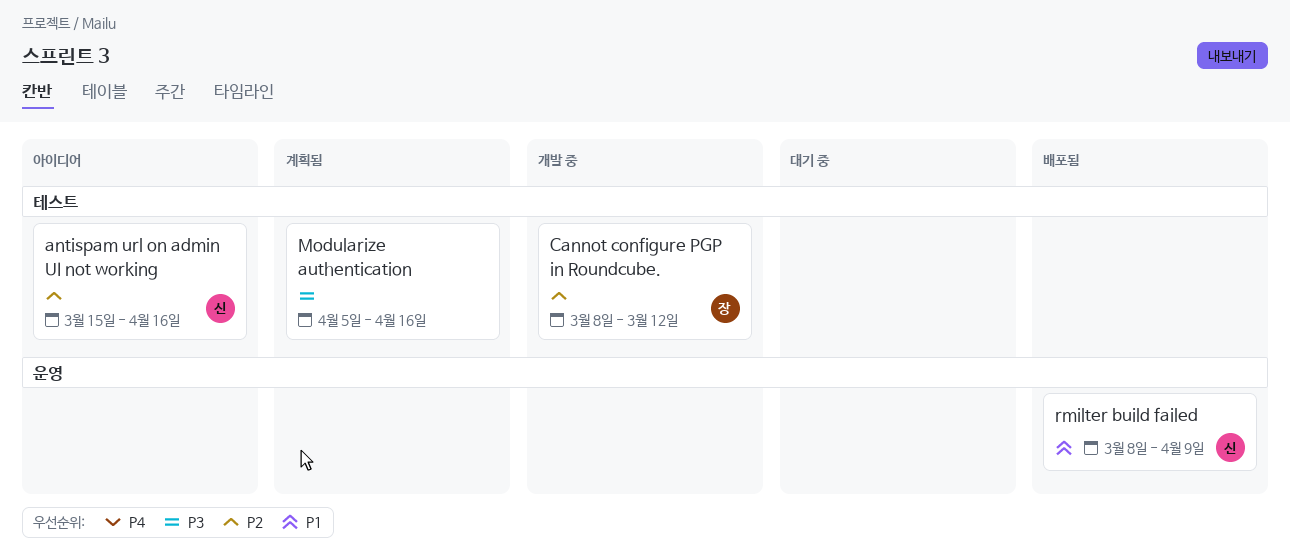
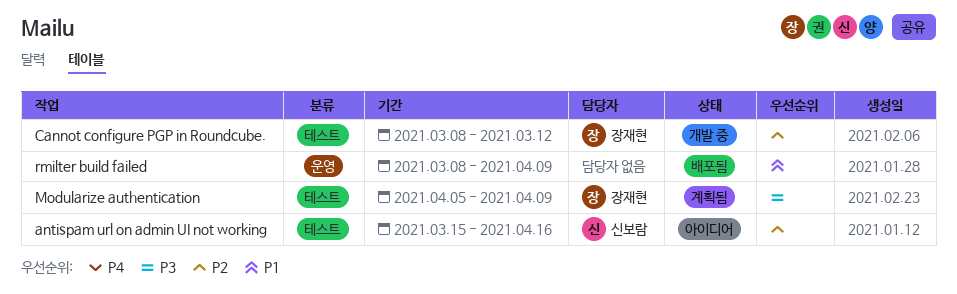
Modularize authentication, owner: none -> 장재현
Modularize authentication, due: Apr 16 -> Apr 9
rmilter build failed, owner: 신보람 -> none

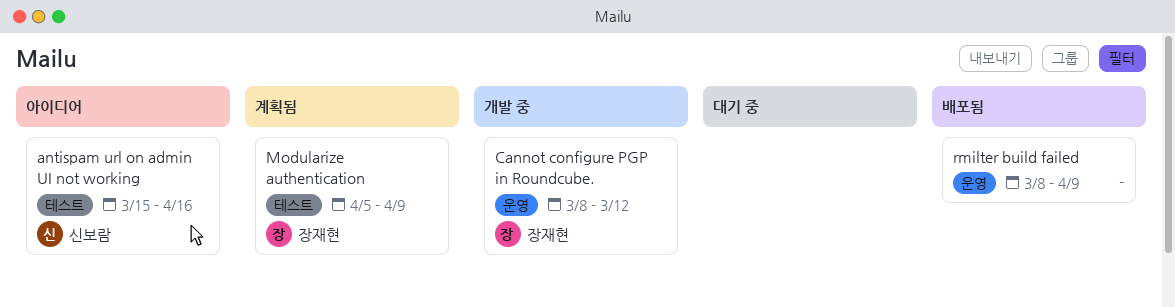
Cannot configure PGP in Roundcube., label: 테스트 -> 운영

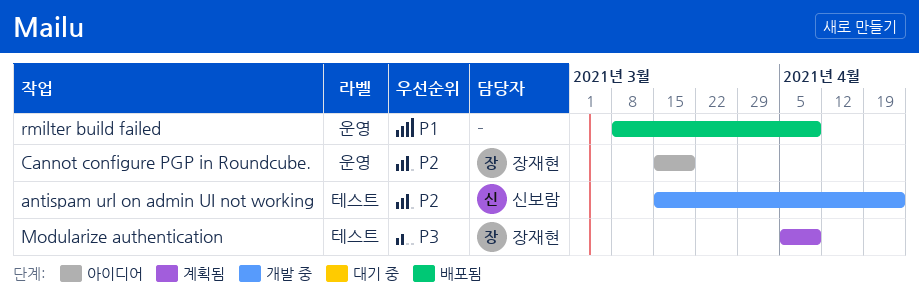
antispam url on admin UI not working, status: 아이디어 -> 개발 중
antispam url on admin UI not working, due: Apr 16 -> Apr 23
Cannot configure PGP in Roundcube., status: 개발 중 -> 아이디어
Cannot configure PGP in Roundcube., start: Mar 8 -> Mar 15
Cannot configure PGP in Roundcube., due: Mar 12 -> Mar 19

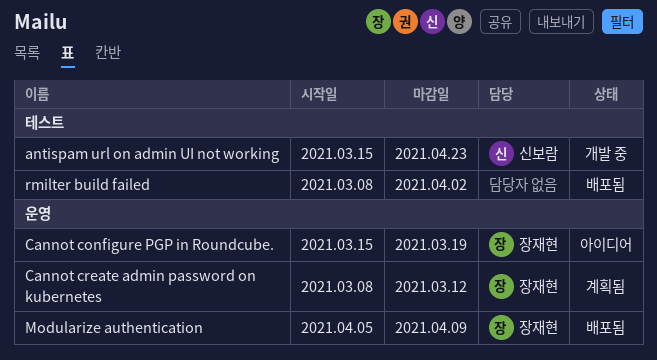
Cannot create admin password on kubernetes: none -> present
Modularize authentication, status: 계획됨 -> 배포됨
Modularize authentication, label: 테스트 -> 운영
rmilter build failed, label: 운영 -> 테스트
rmilter build failed, due: Apr 9 -> Apr 2

